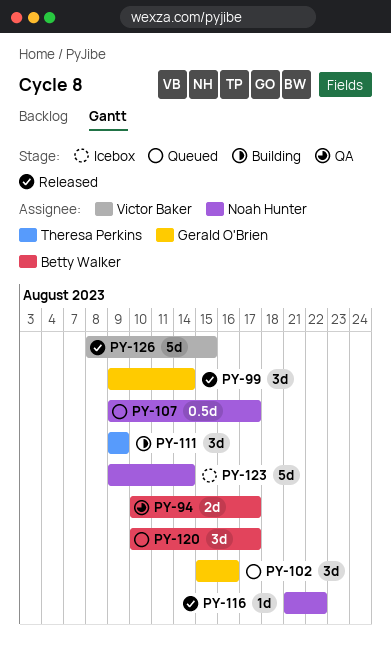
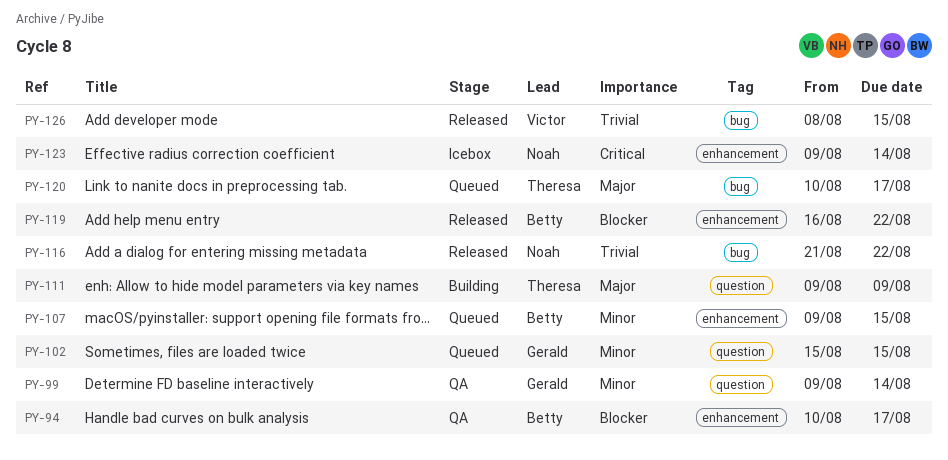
PY-99, status: Released -> QA
PY-102, due: Aug 16 -> Aug 15
PY-107, owner: Noah Hunter -> Betty Walker
PY-107, due: Aug 17 -> Aug 15
PY-119: none -> present
PY-120, owner: Betty Walker -> Theresa Perkins

